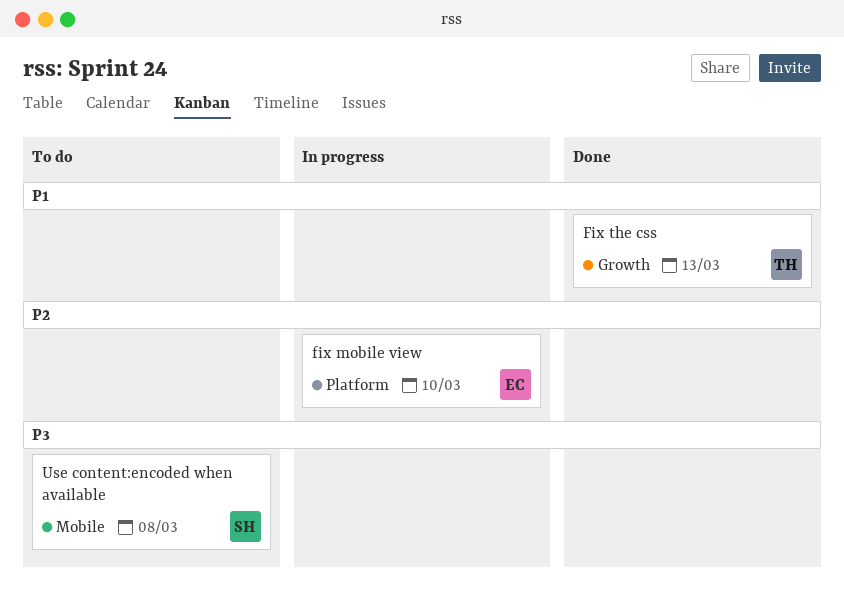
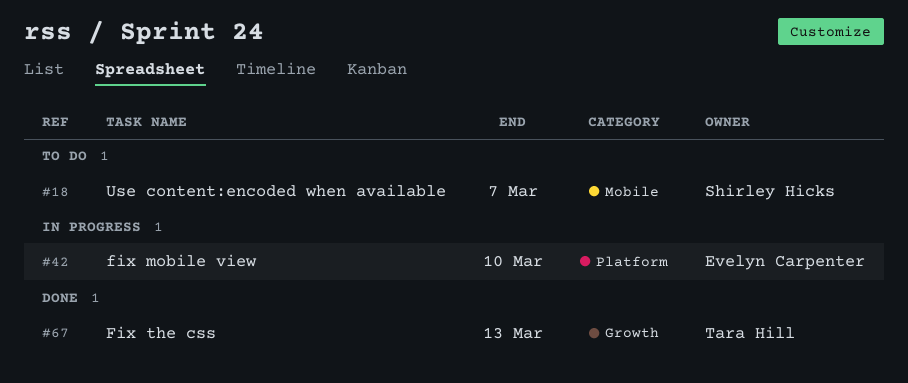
Use content:encoded when available, due: Mar 8 -> Mar 7

